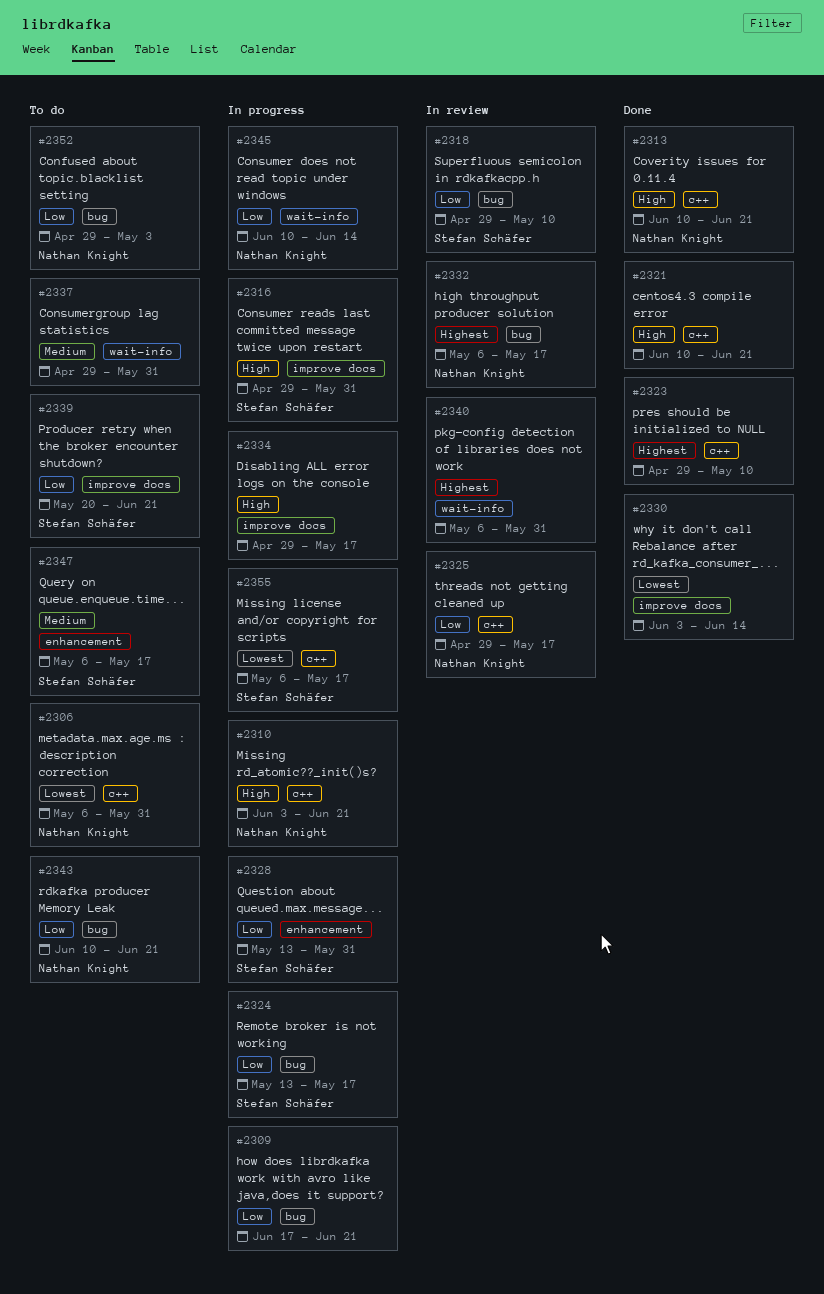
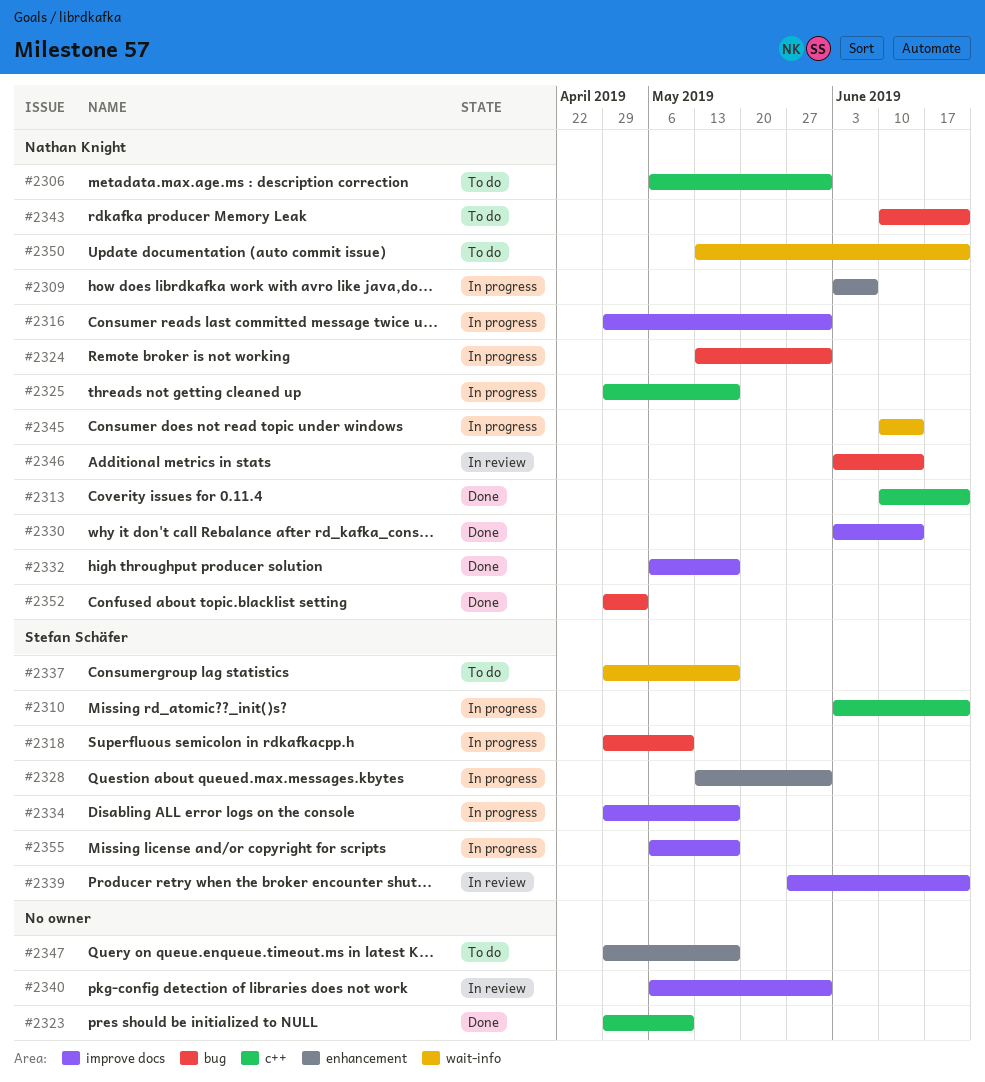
#2309, owner: none -> Nathan Knight
#2309, label: bug -> enhancement
#2309, start: Jun 17 -> Jun 3
#2309, due: Jun 21 -> Jun 7
#2310, owner: Nathan Knight -> Stefan Schäfer
#2316, owner: Stefan Schäfer -> Nathan Knight
#2318, status: In review -> In progress
#2321: present -> none
#2324, owner: Stefan Schäfer -> Nathan Knight
#2324, due: May 17 -> May 31
#2325, status: In review -> In progress
#2330, owner: none -> Nathan Knight
#2332, status: In review -> Done
#2332, label: bug -> improve docs
#2334, owner: none -> Stefan Schäfer
#2337, owner: none -> Stefan Schäfer
#2337, due: May 31 -> May 17
#2339, status: To do -> In review
#2339, start: May 20 -> May 27
#2340, label: wait-info -> improve docs
#2346: none -> present
#2347, owner: Stefan Schäfer -> none
#2347, start: May 6 -> Apr 29
#2350: none -> present
#2352, status: To do -> Done
#2355, label: c++ -> improve docs

